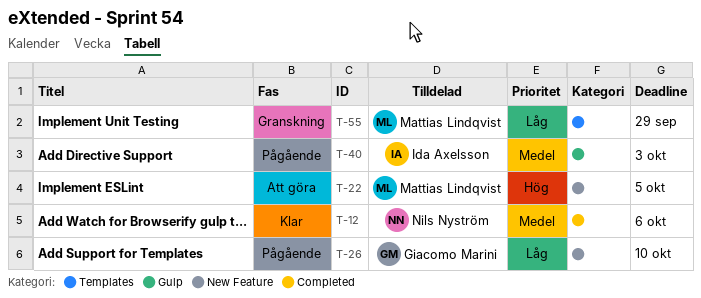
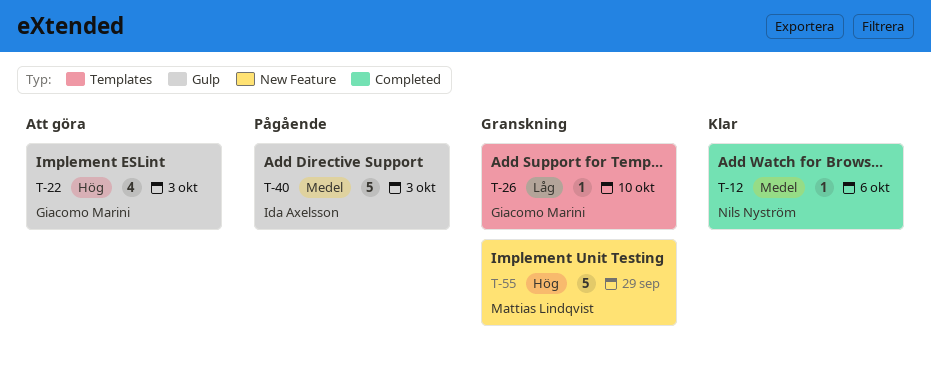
T-22, owner: Mattias Lindqvist -> Giacomo Marini
T-22, label: New Feature -> Gulp
T-22, due: Oct 5 -> Oct 3
T-26, status: Pågående -> Granskning
T-26, label: New Feature -> Templates
T-55, priority: Låg -> Hög
T-55, label: Templates -> New Feature

